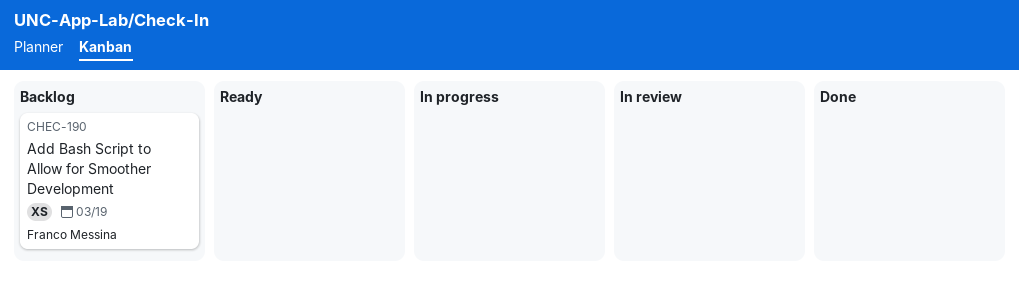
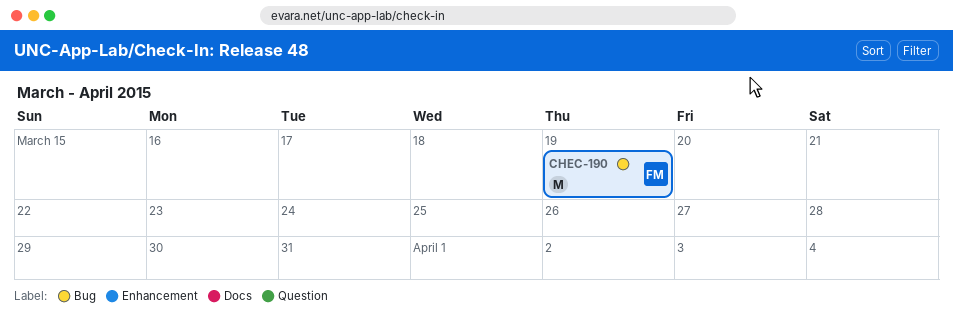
CHEC-190, estimate: XS -> M

